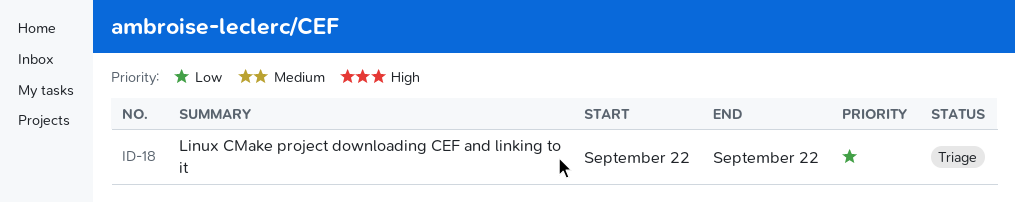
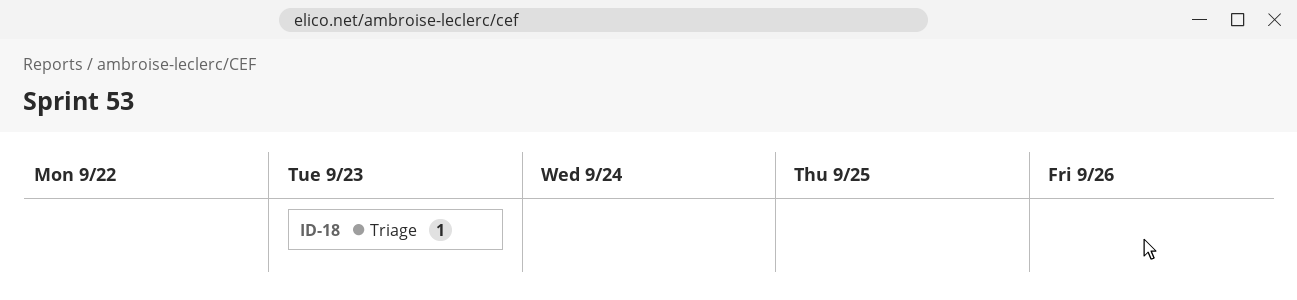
ID-18, due: Sep 22 -> Sep 23

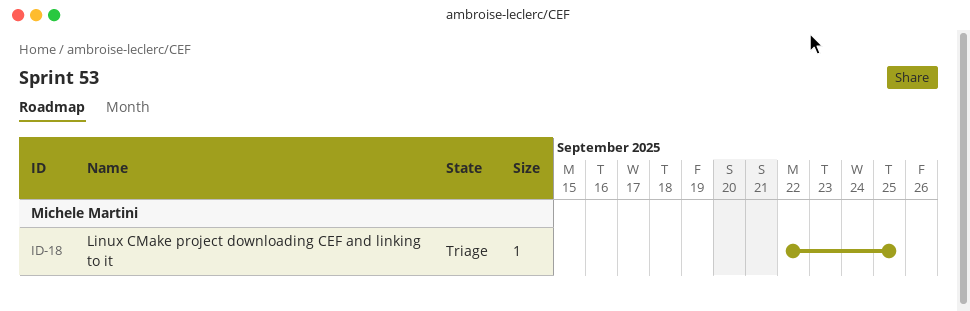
ID-18, due: Sep 23 -> Sep 25

